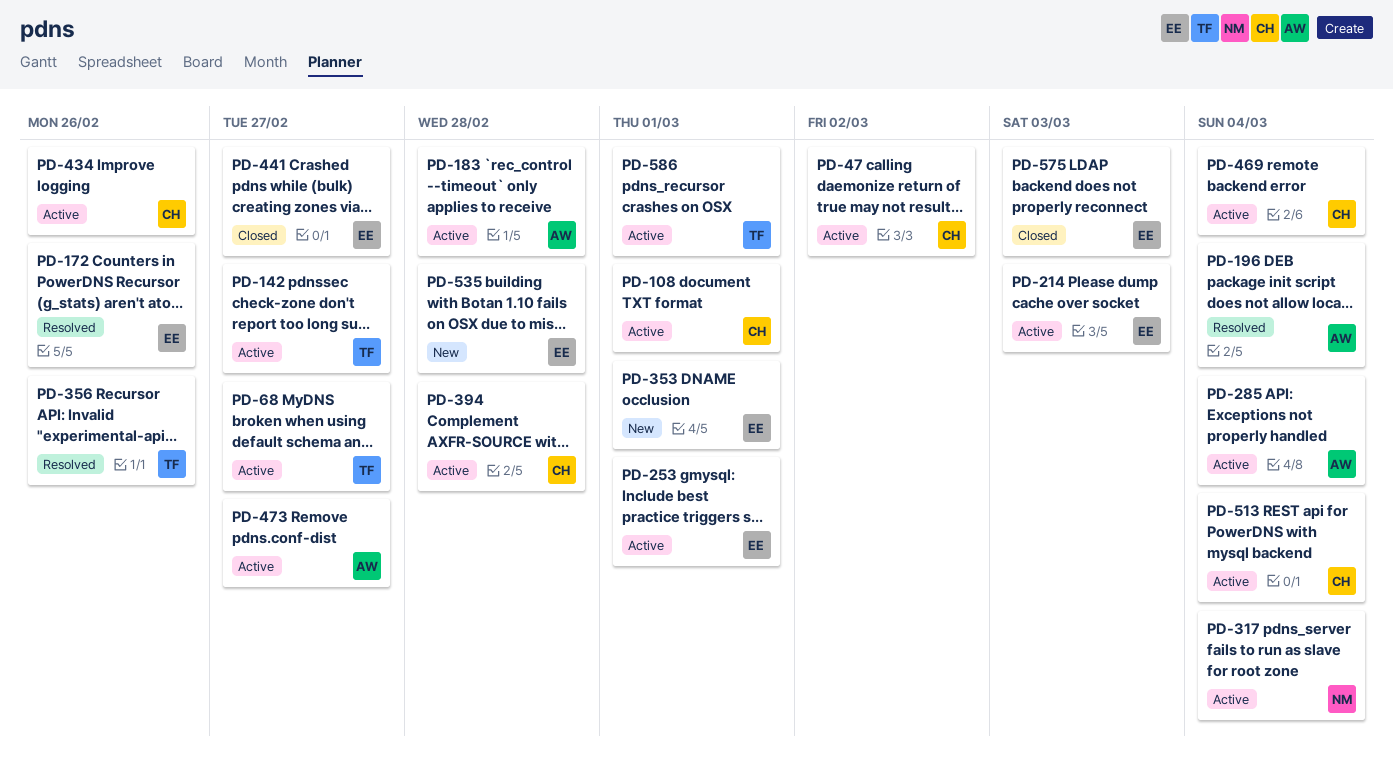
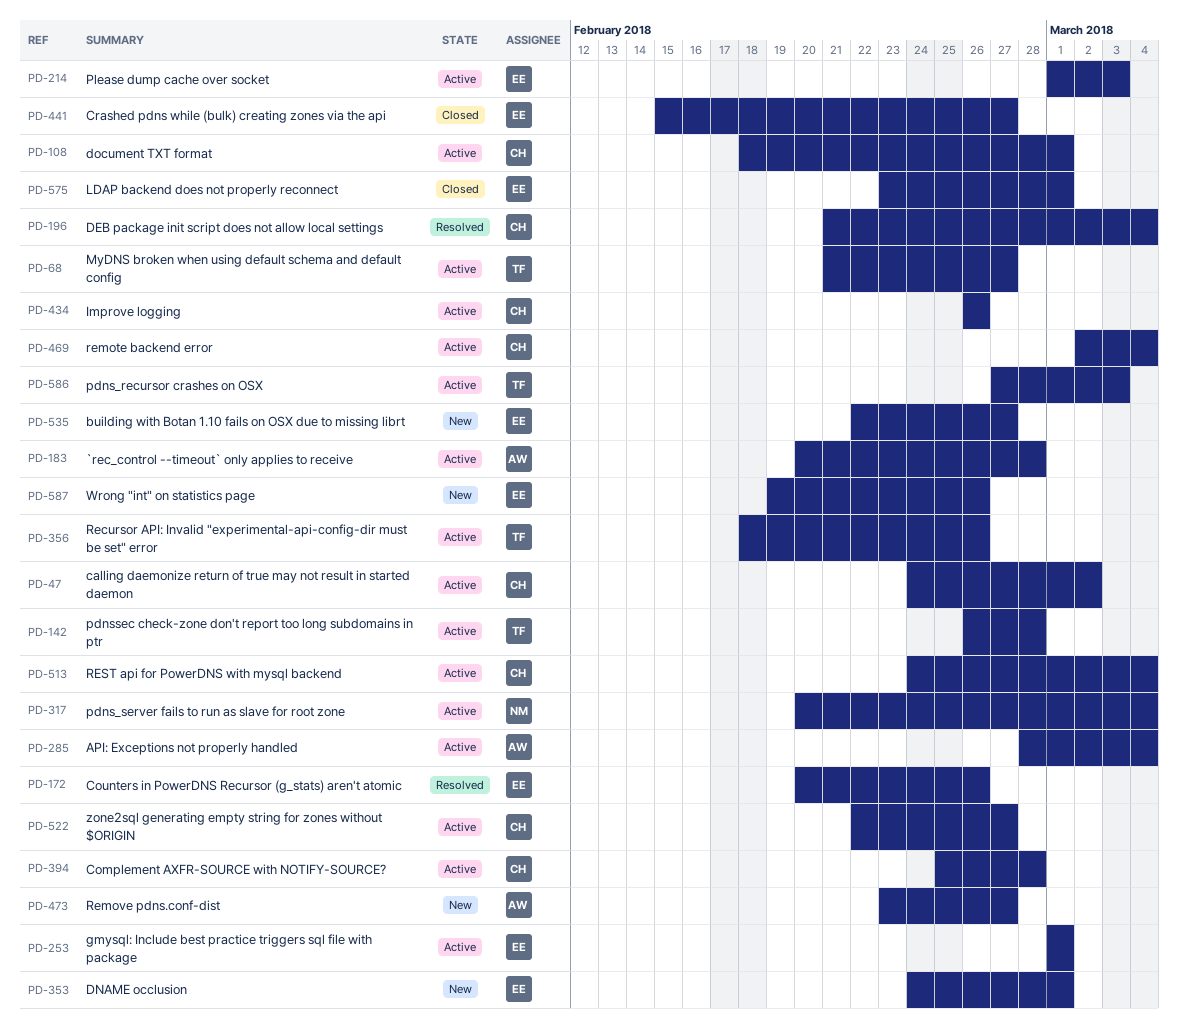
PD-142, due: Feb 27 -> Feb 28
PD-196, owner: AW -> CH
PD-356, status: Resolved -> Active
PD-473, status: Active -> New
PD-522: none -> present
PD-535, due: Feb 28 -> Feb 27
PD-575, due: Mar 3 -> Mar 1
PD-586, due: Mar 1 -> Mar 3
PD-587: none -> present

